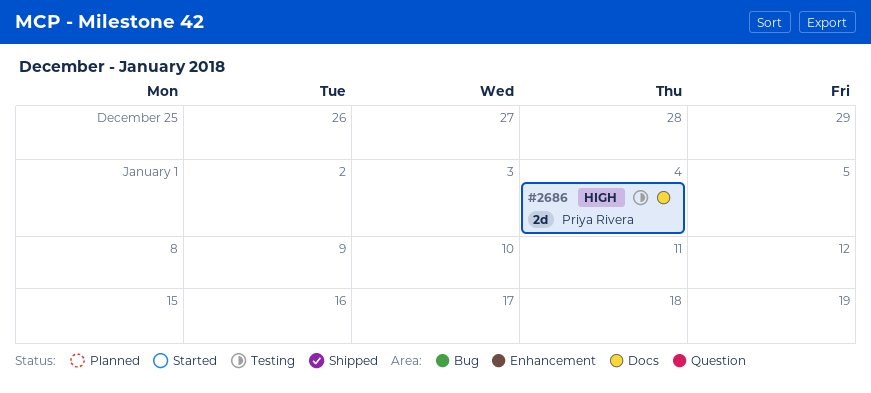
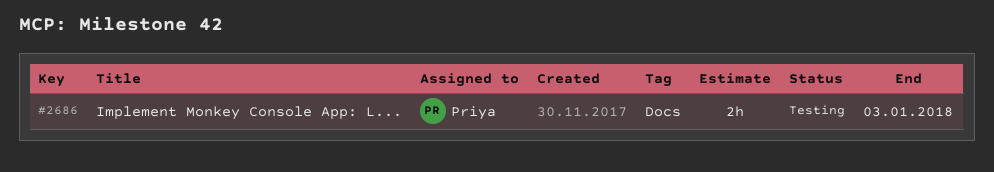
#2686, estimate: 2d -> 2h
#2686, due: Jan 4 -> Jan 3

